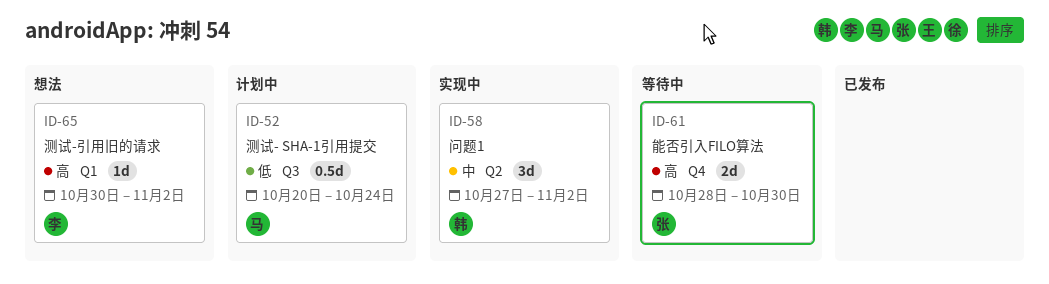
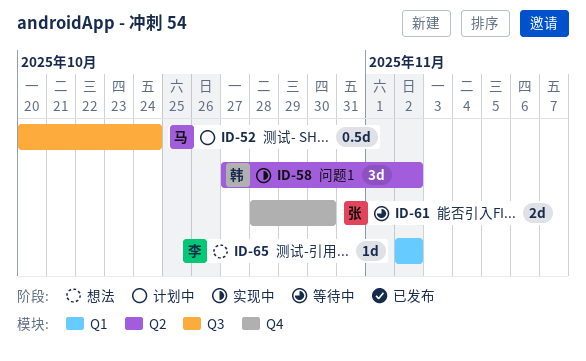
ID-65, start: Oct 30 -> Nov 2

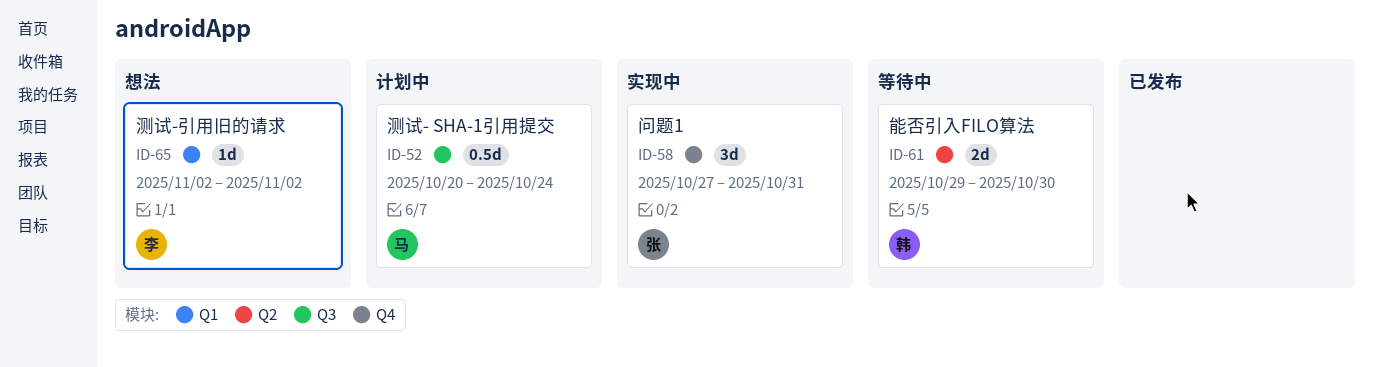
ID-58, owner: 韩 -> 张
ID-58, label: Q2 -> Q4
ID-58, due: Nov 2 -> Oct 31
ID-61, owner: 张 -> 韩
ID-61, label: Q4 -> Q2
ID-61, start: Oct 28 -> Oct 29

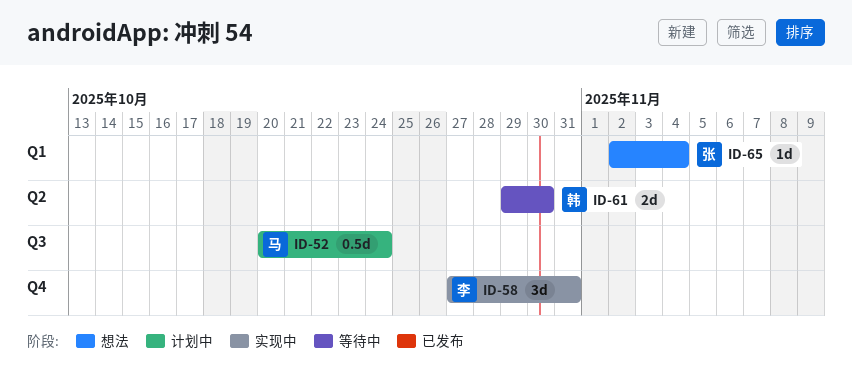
ID-58, owner: 张 -> 李
ID-65, owner: 李 -> 张
ID-65, due: Nov 2 -> Nov 4

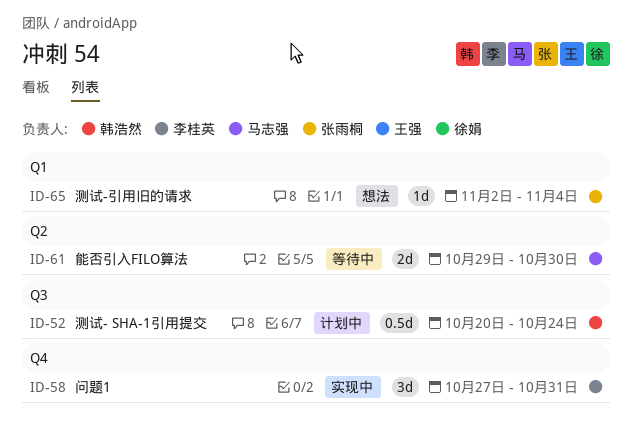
ID-52, owner: 马志强 -> 韩浩然
ID-61, owner: 韩浩然 -> 马志强

